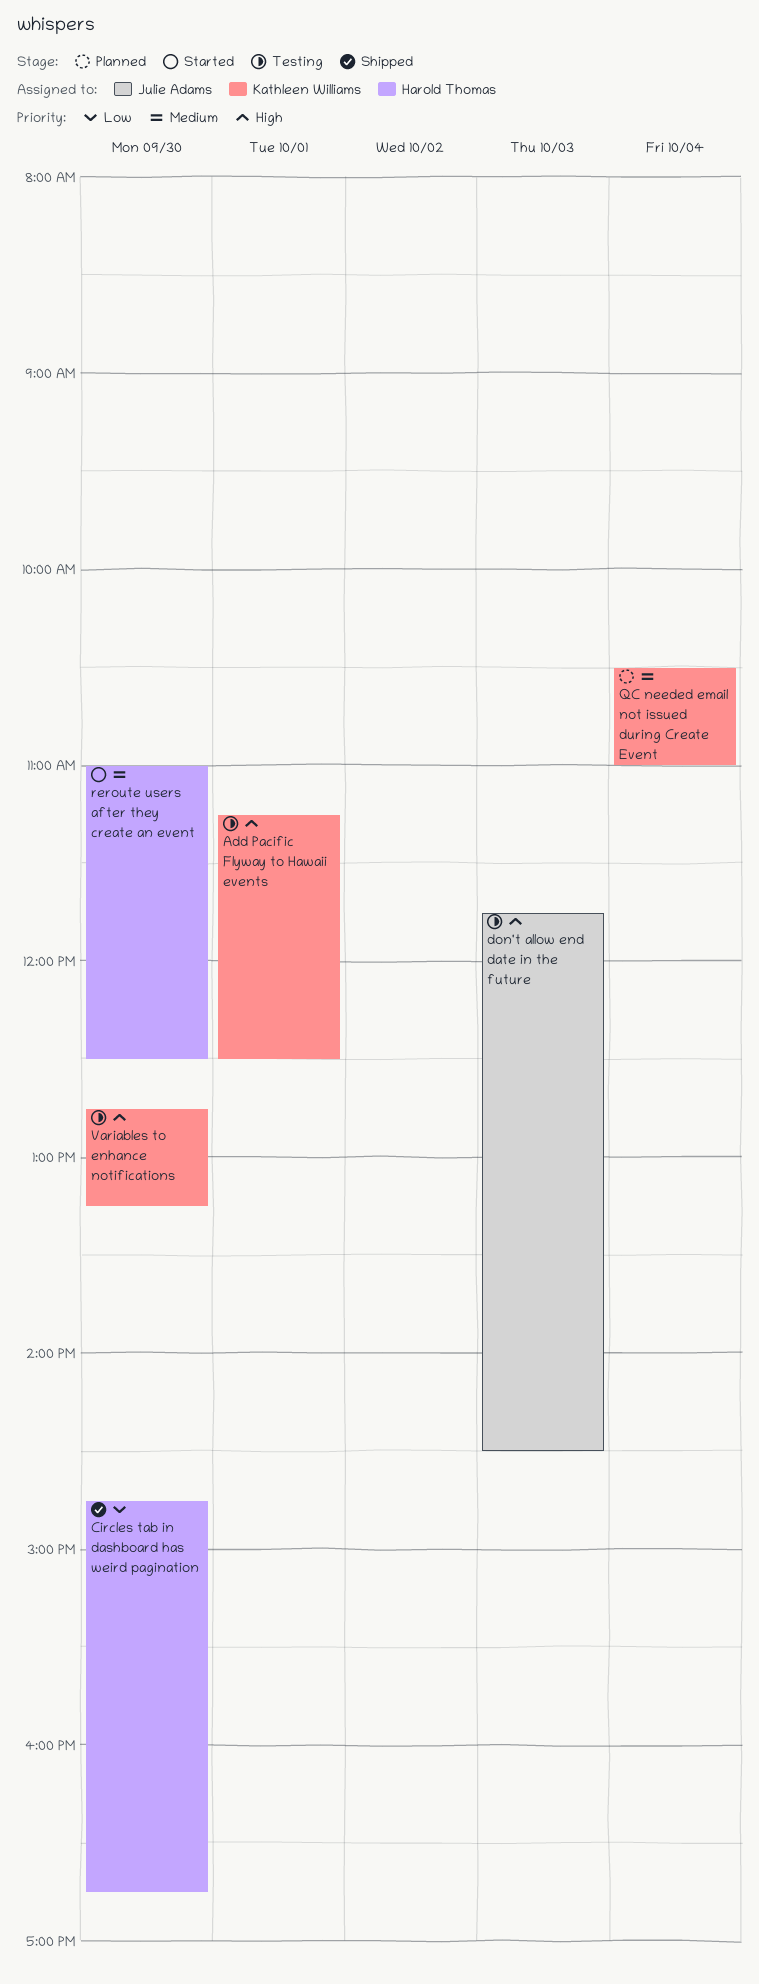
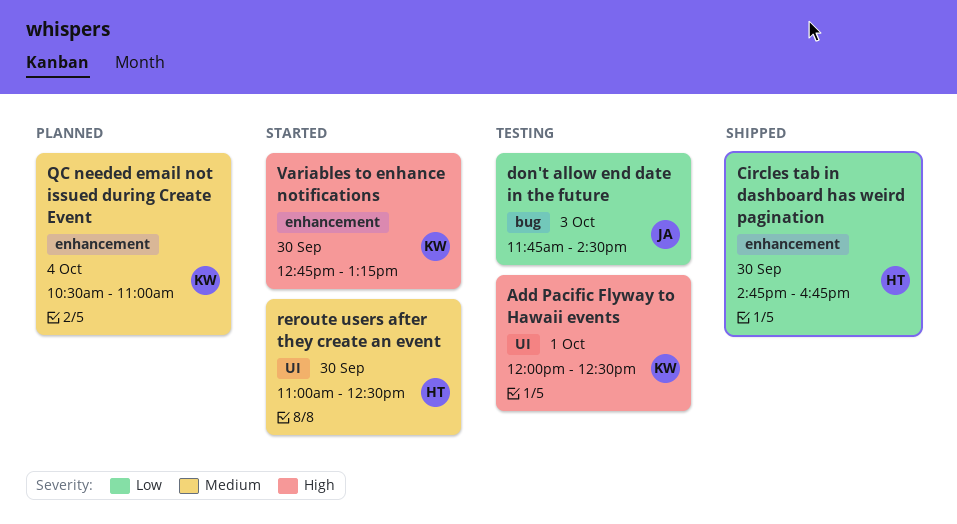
Add Pacific Flyway to Hawaii events, begins: 11:15 -> 12:00
don't allow end date in the future, priority: High -> Low
Variables to enhance notifications, status: Testing -> Started

